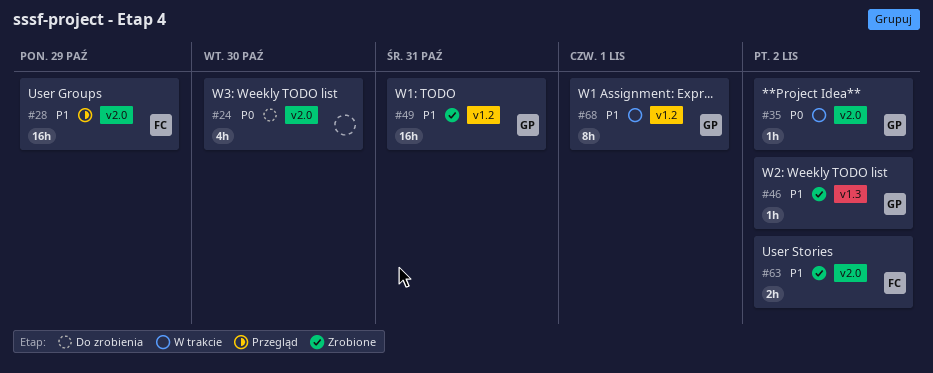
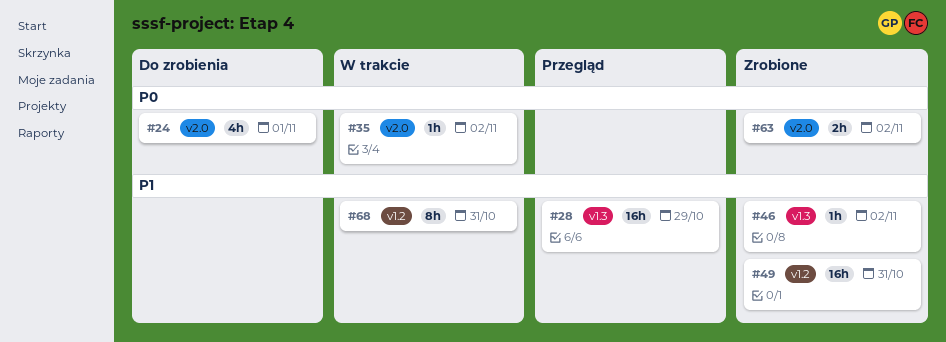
#24, due: Oct 30 -> Nov 1
#28, label: v2.0 -> v1.3
#63, priority: P1 -> P0
#68, due: Nov 1 -> Oct 31

